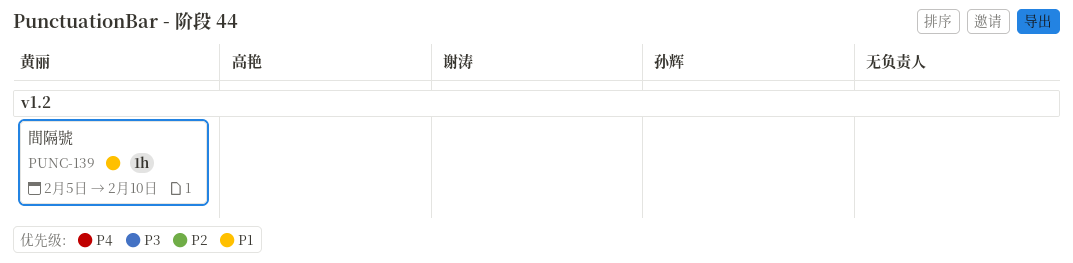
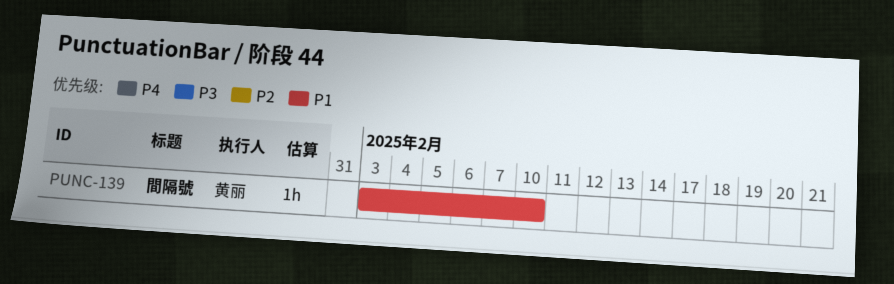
PUNC-139, start: Feb 5 -> Feb 3

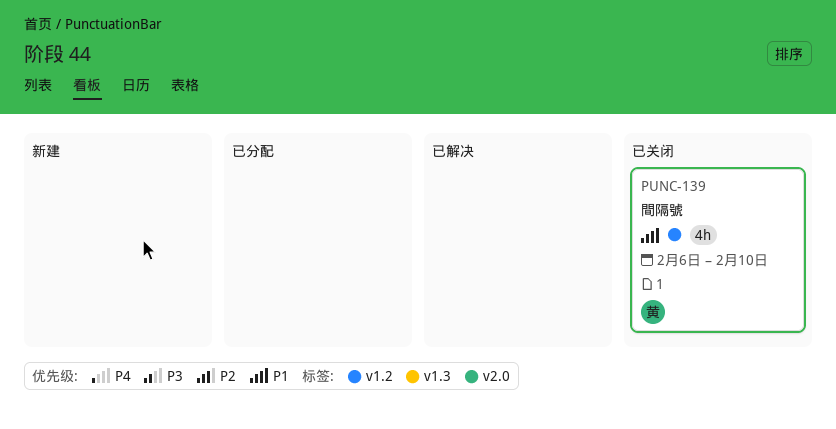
PUNC-139, estimate: 1h -> 4h
PUNC-139, start: Feb 3 -> Feb 6

